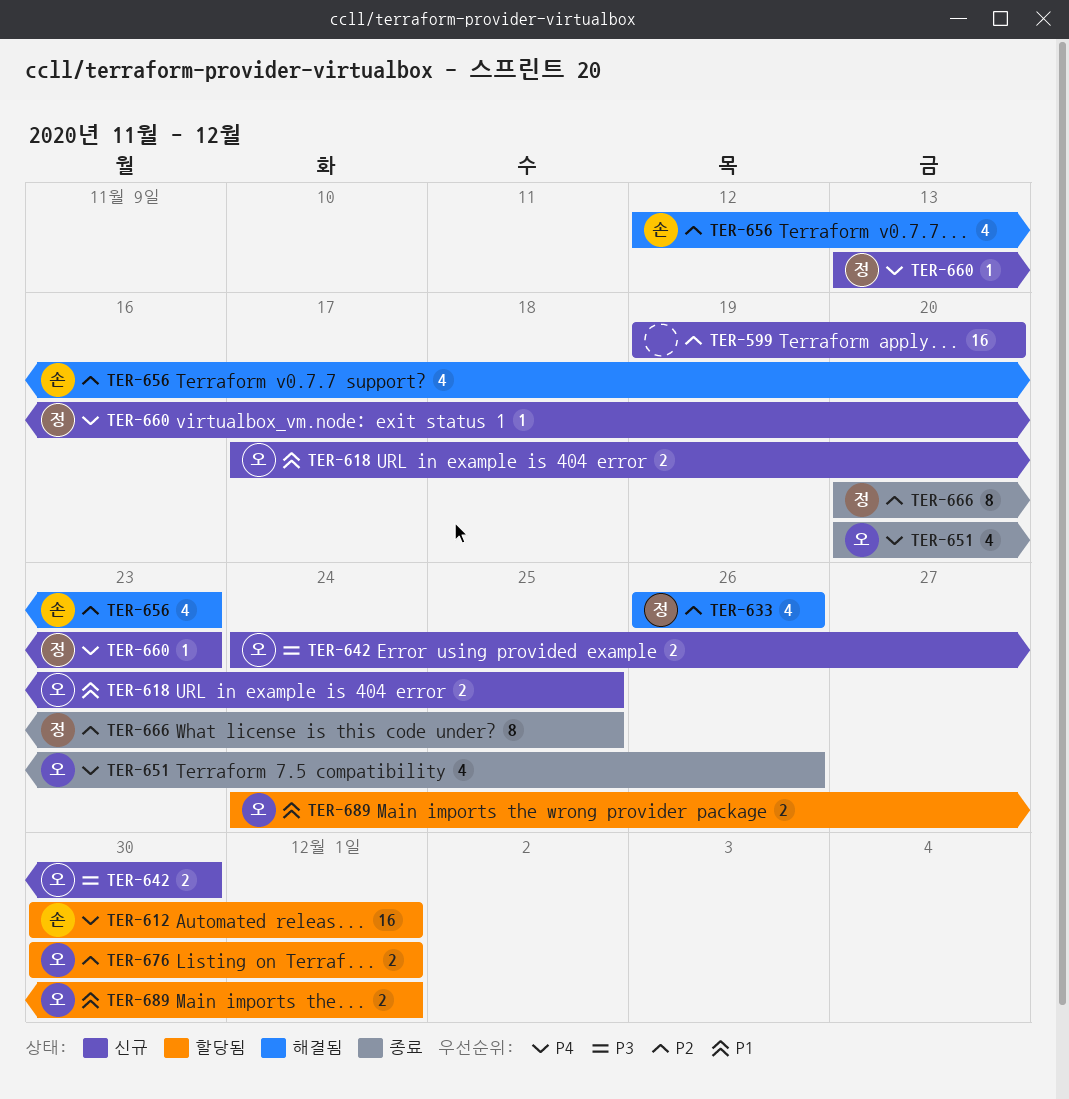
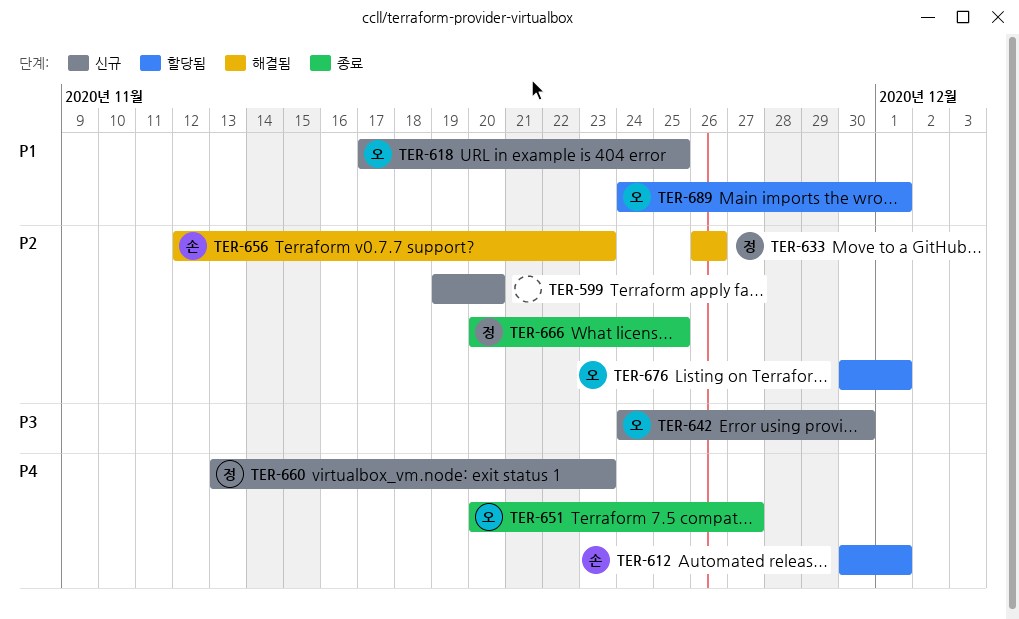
TER-651, due: Nov 26 -> Nov 27

